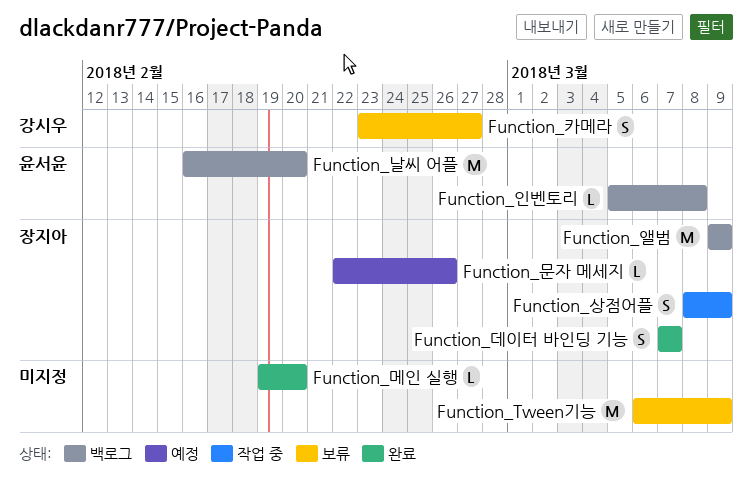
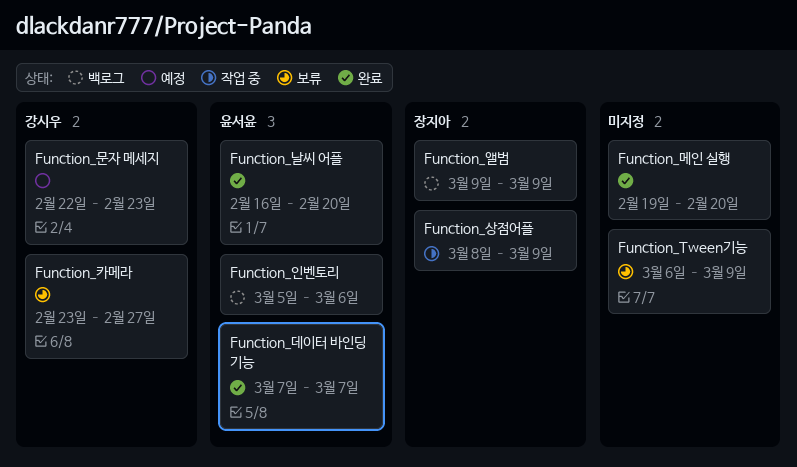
Function_날씨 어플, status: 백로그 -> 완료
Function_데이터 바인딩 기능, owner: 장지아 -> 윤서윤
Function_문자 메세지, owner: 장지아 -> 강시우
Function_문자 메세지, due: Feb 26 -> Feb 23
Function_인벤토리, due: Mar 8 -> Mar 6

